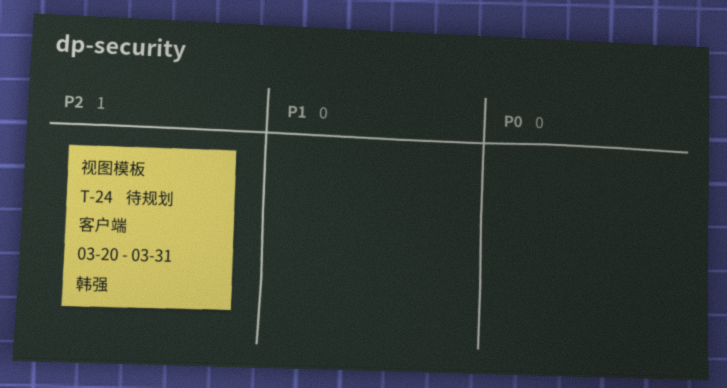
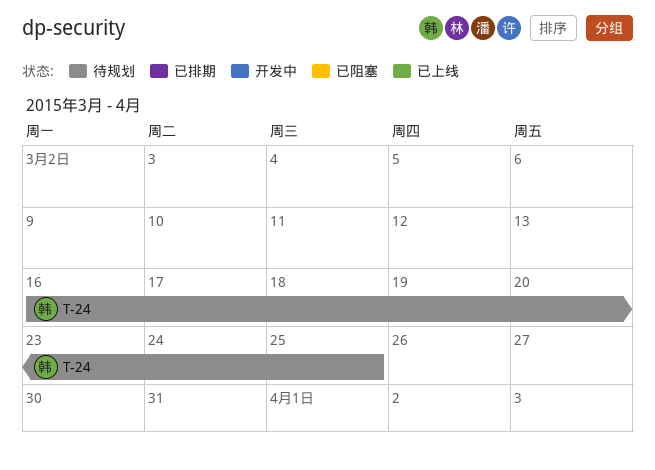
T-24, start: Mar 20 -> Mar 16
T-24, due: Mar 31 -> Mar 25

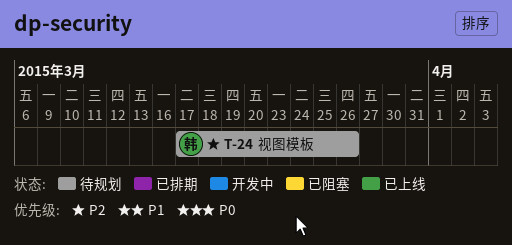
T-24, start: Mar 16 -> Mar 17
T-24, due: Mar 25 -> Mar 26

